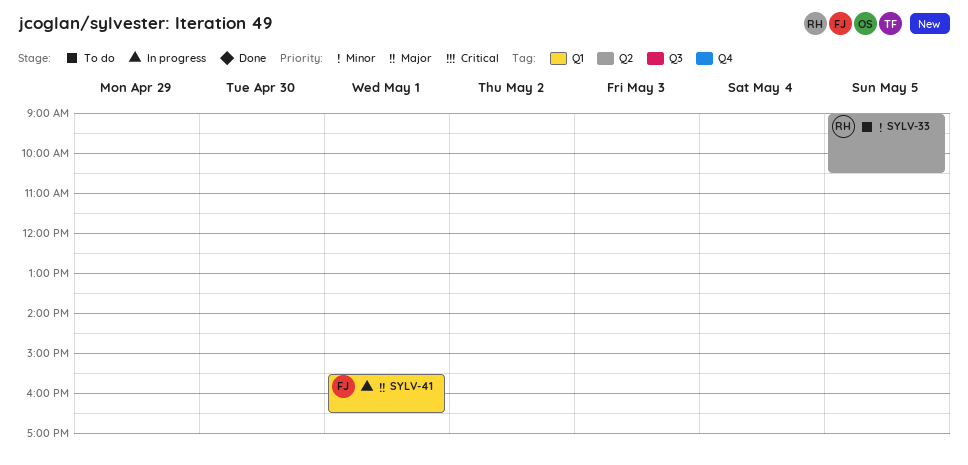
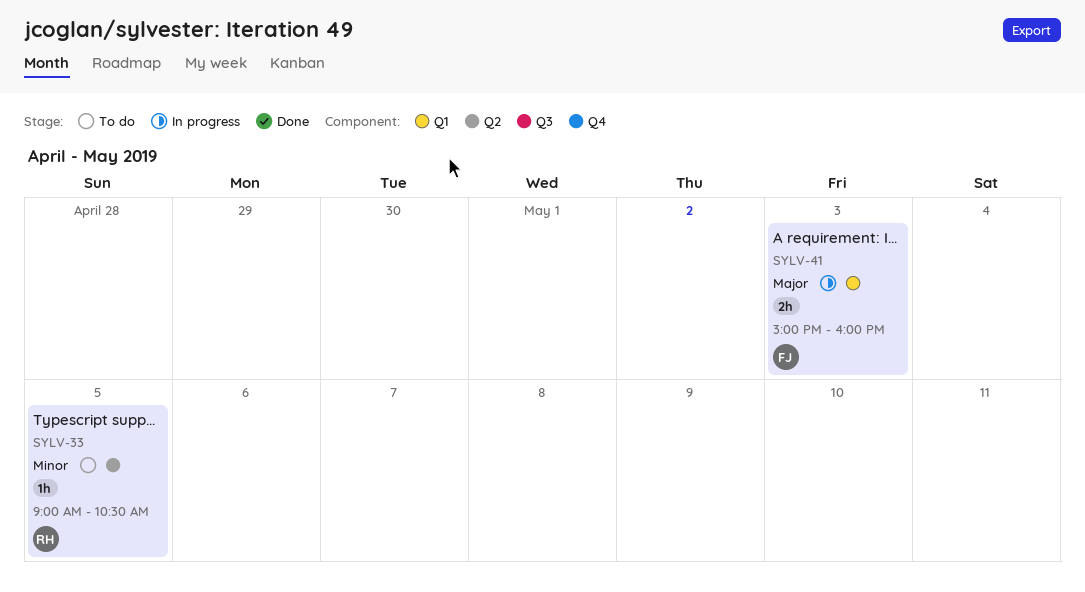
SYLV-41, day: May 1 -> May 3
SYLV-41, begins: 15:30 -> 15:00
SYLV-41, ends: 16:30 -> 16:00

